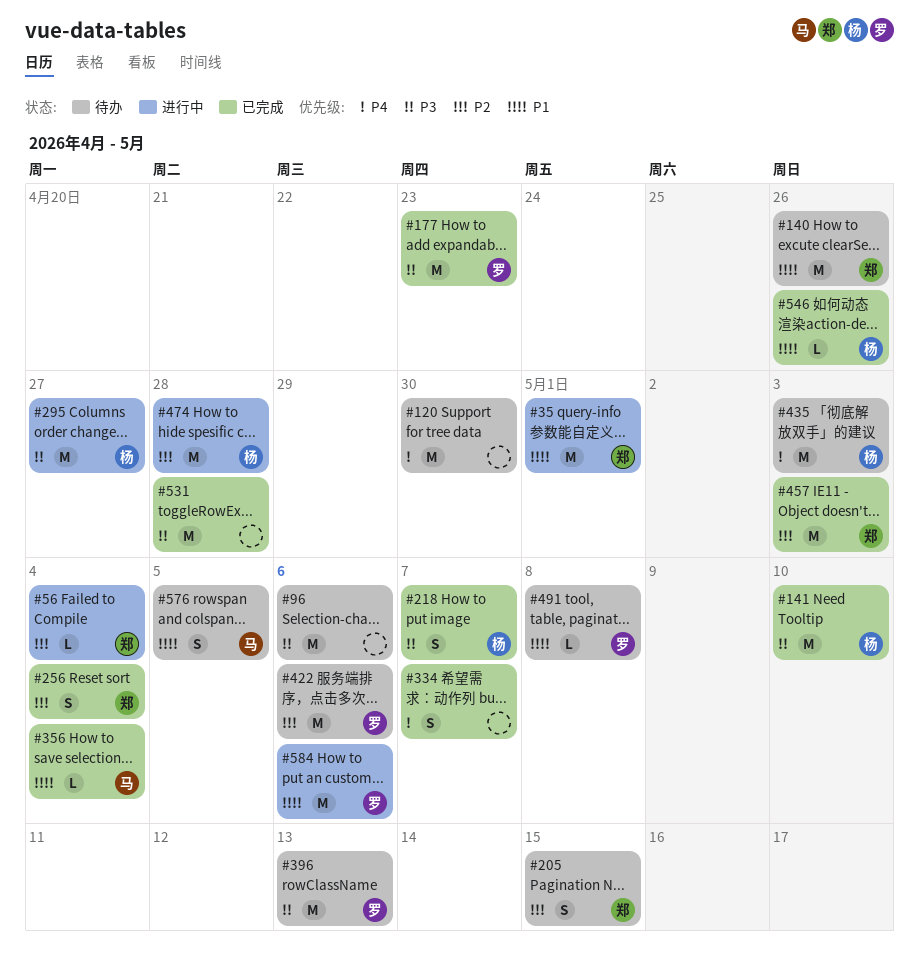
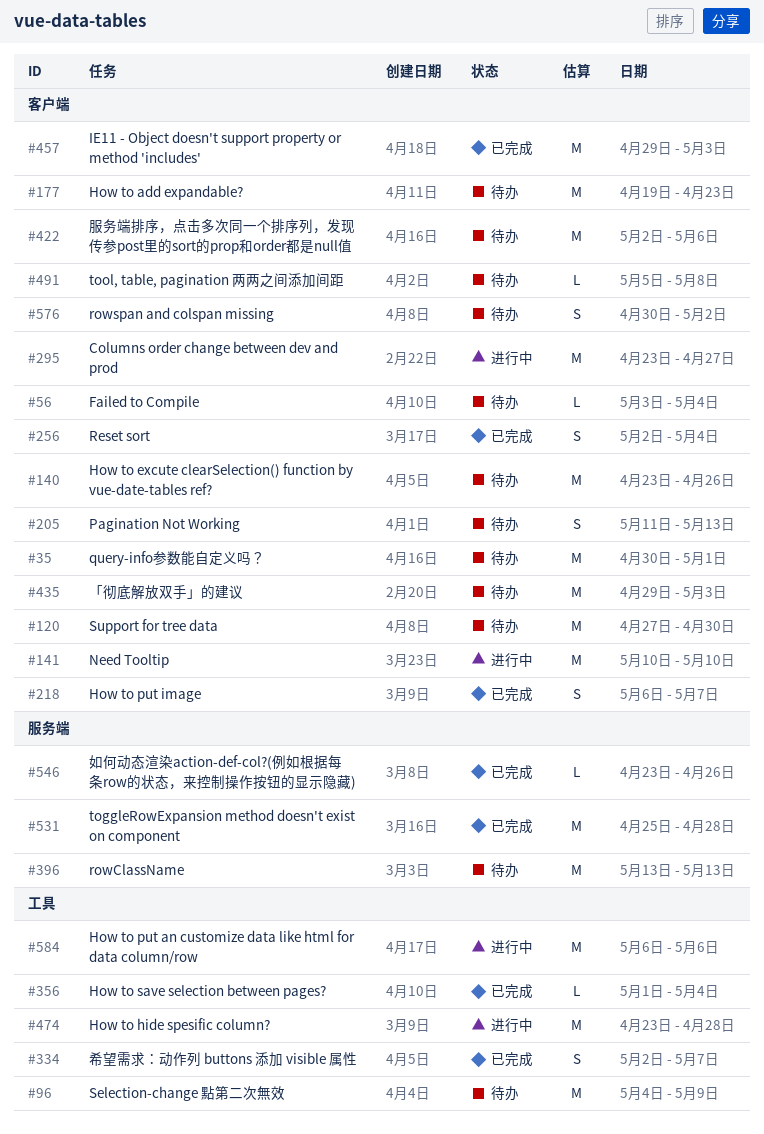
#35, status: 进行中 -> 待办
#56, status: 进行中 -> 待办
#96, due: May 6 -> May 9
#141, status: 已完成 -> 进行中
#177, status: 已完成 -> 待办
#205, due: May 15 -> May 13
#576, due: May 5 -> May 2

